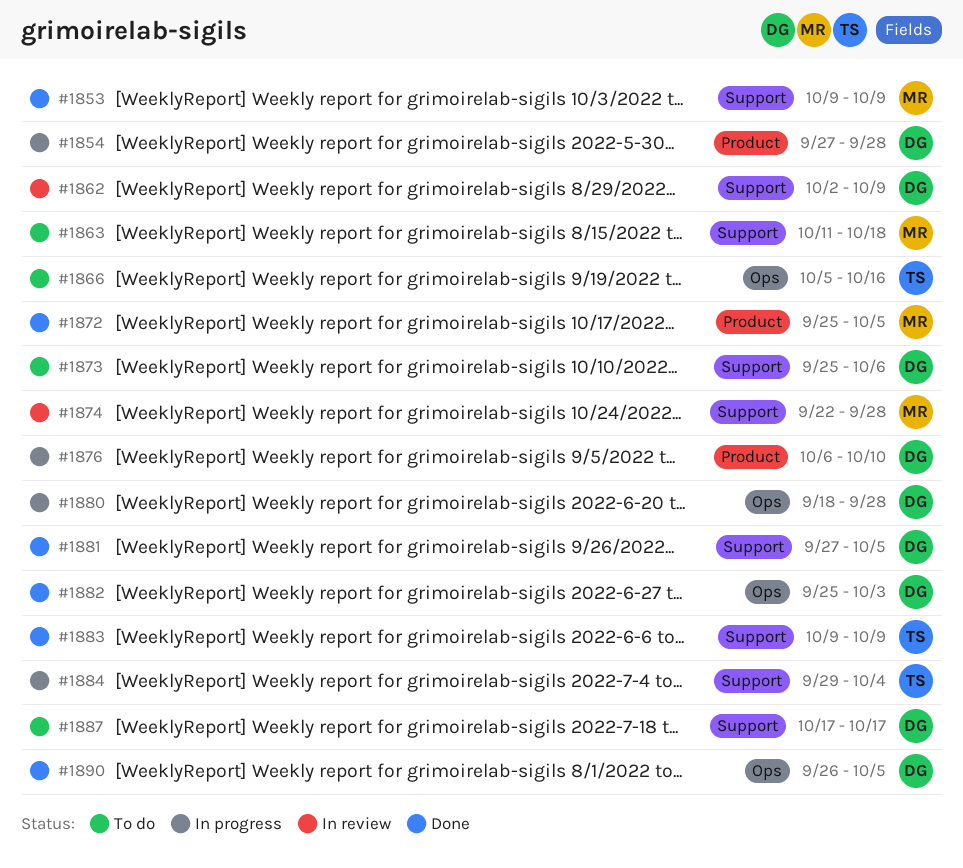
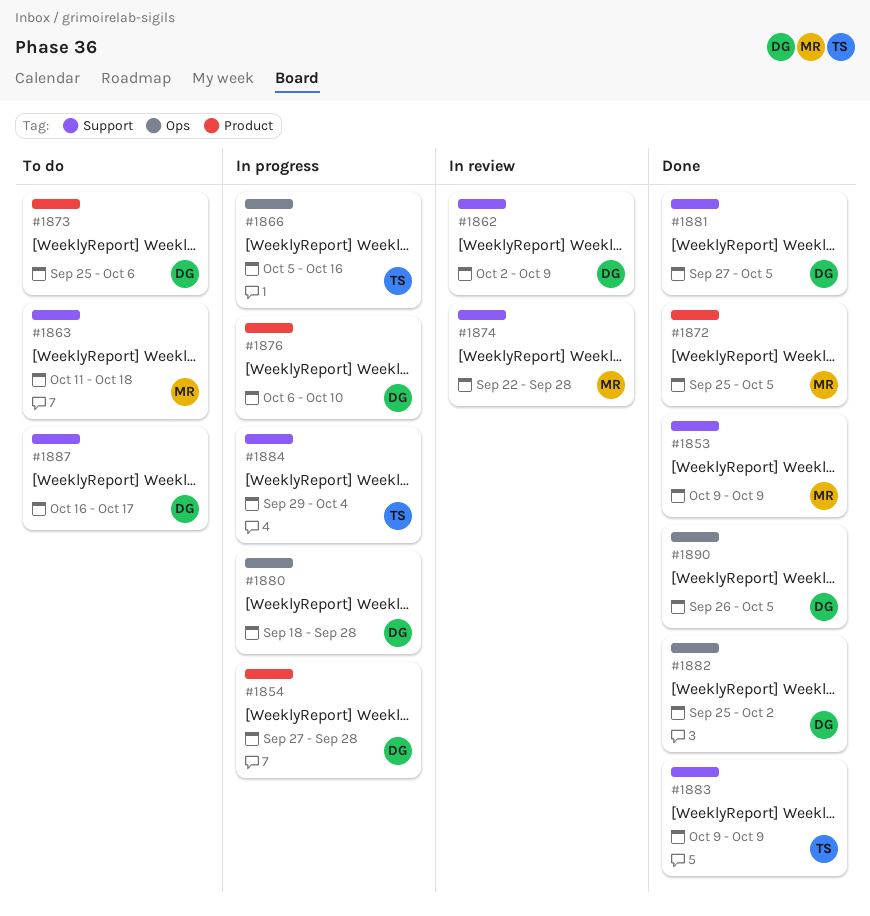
#1866, status: To do -> In progress
#1873, label: Support -> Product
#1882, due: Oct 3 -> Oct 2
#1887, start: Oct 17 -> Oct 16

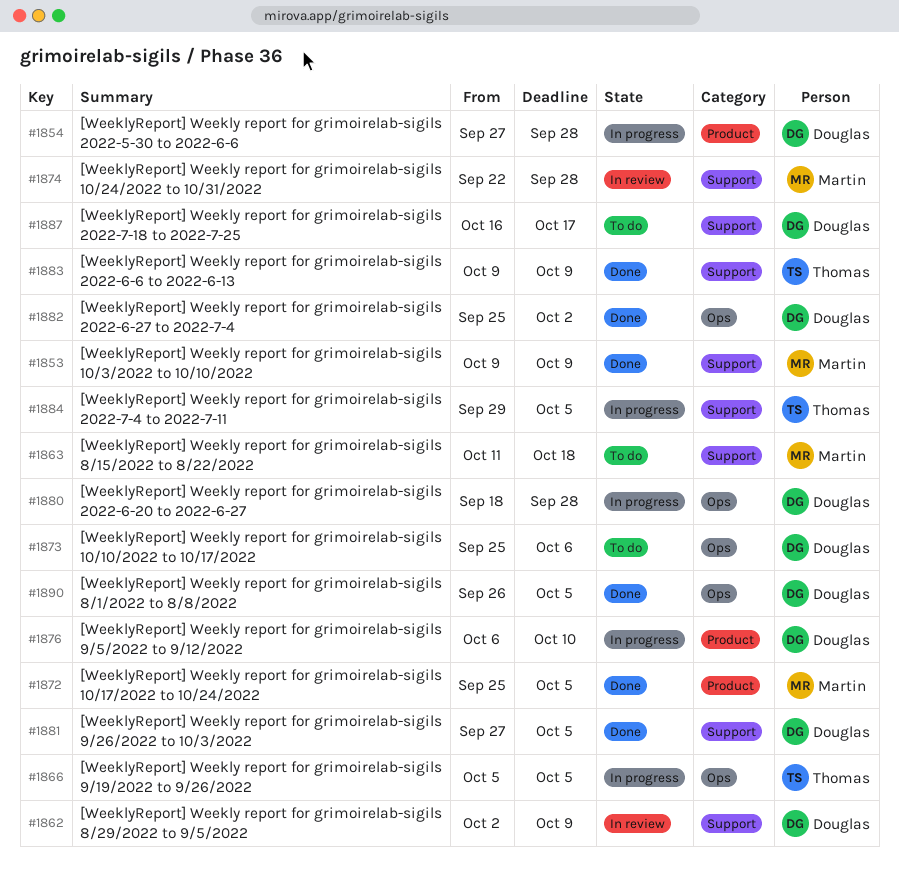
#1866, due: Oct 16 -> Oct 5
#1873, label: Product -> Ops
#1884, due: Oct 4 -> Oct 5

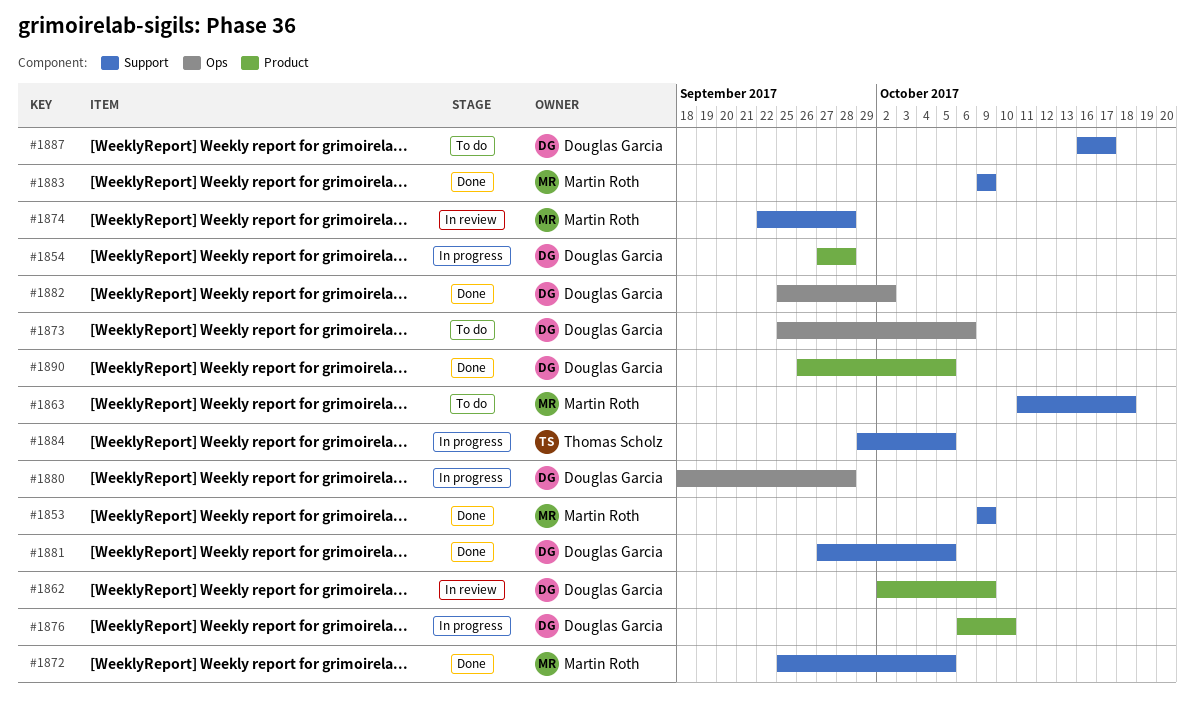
#1862, label: Support -> Product
#1866: present -> none
#1872, label: Product -> Support
#1883, owner: Thomas Scholz -> Martin Roth
#1890, label: Ops -> Product

